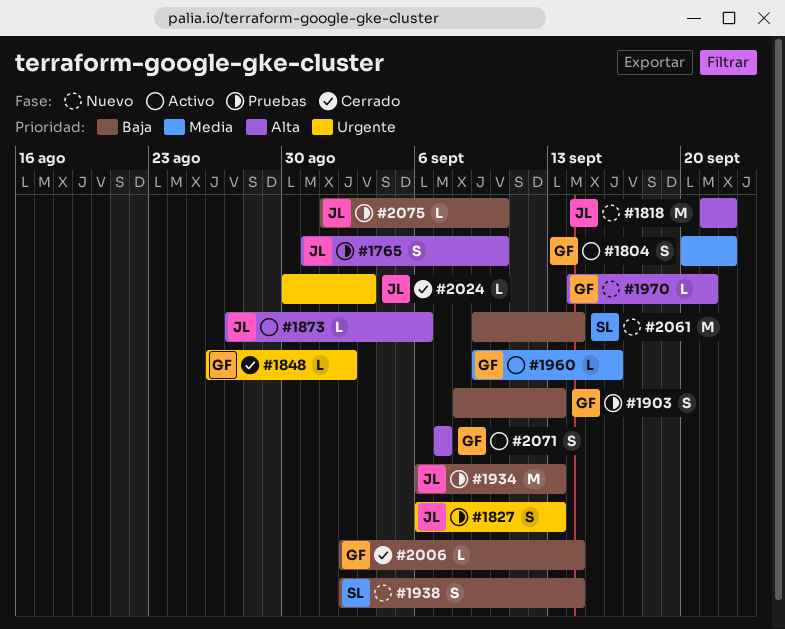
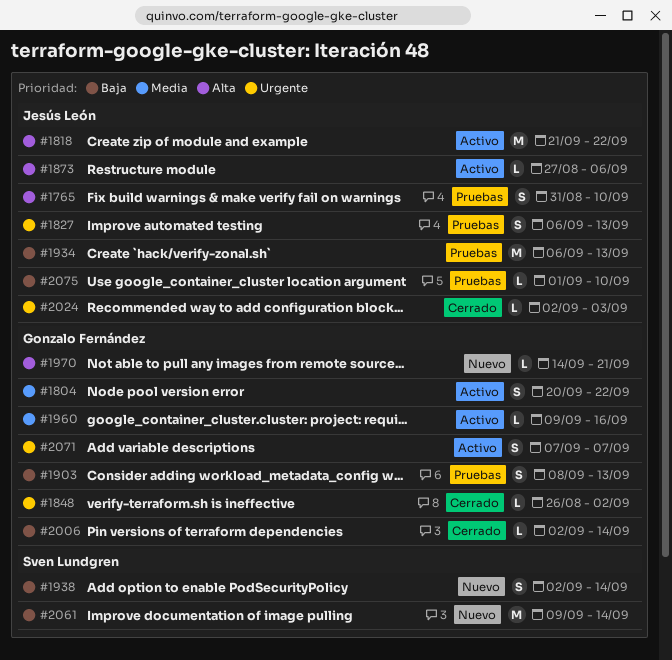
#1818, status: Nuevo -> Activo
#2024, start: Aug 30 -> Sep 2
#2071, priority: Alta -> Urgente

